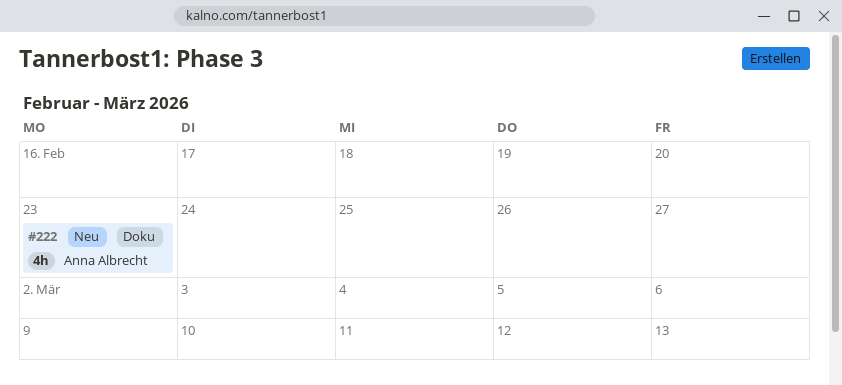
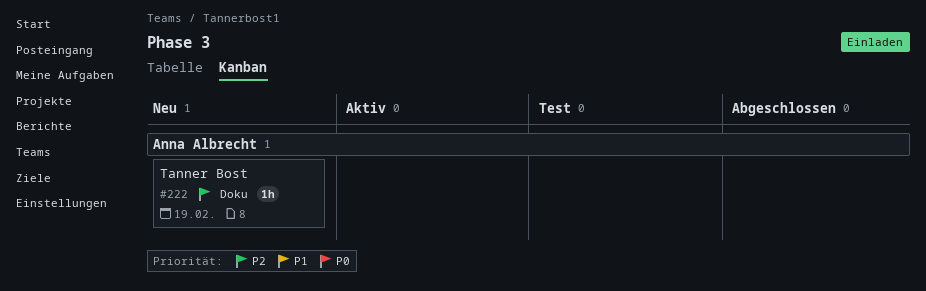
#222, estimate: 4h -> 1h
#222, due: Feb 23 -> Feb 19

